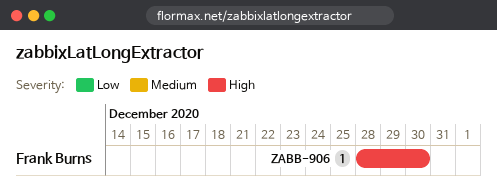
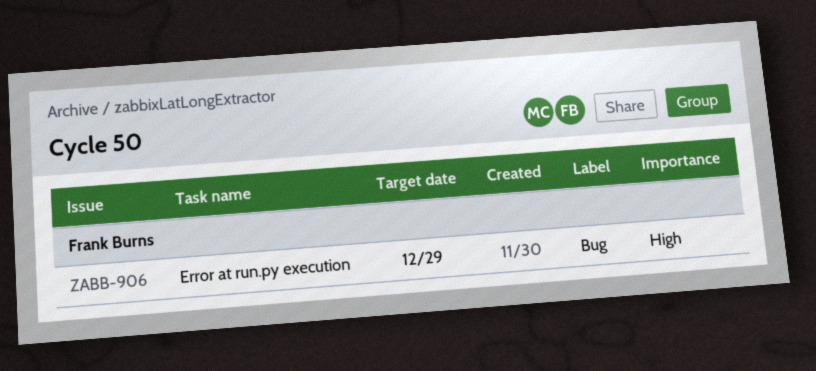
ZABB-906, due: Dec 30 -> Dec 29

